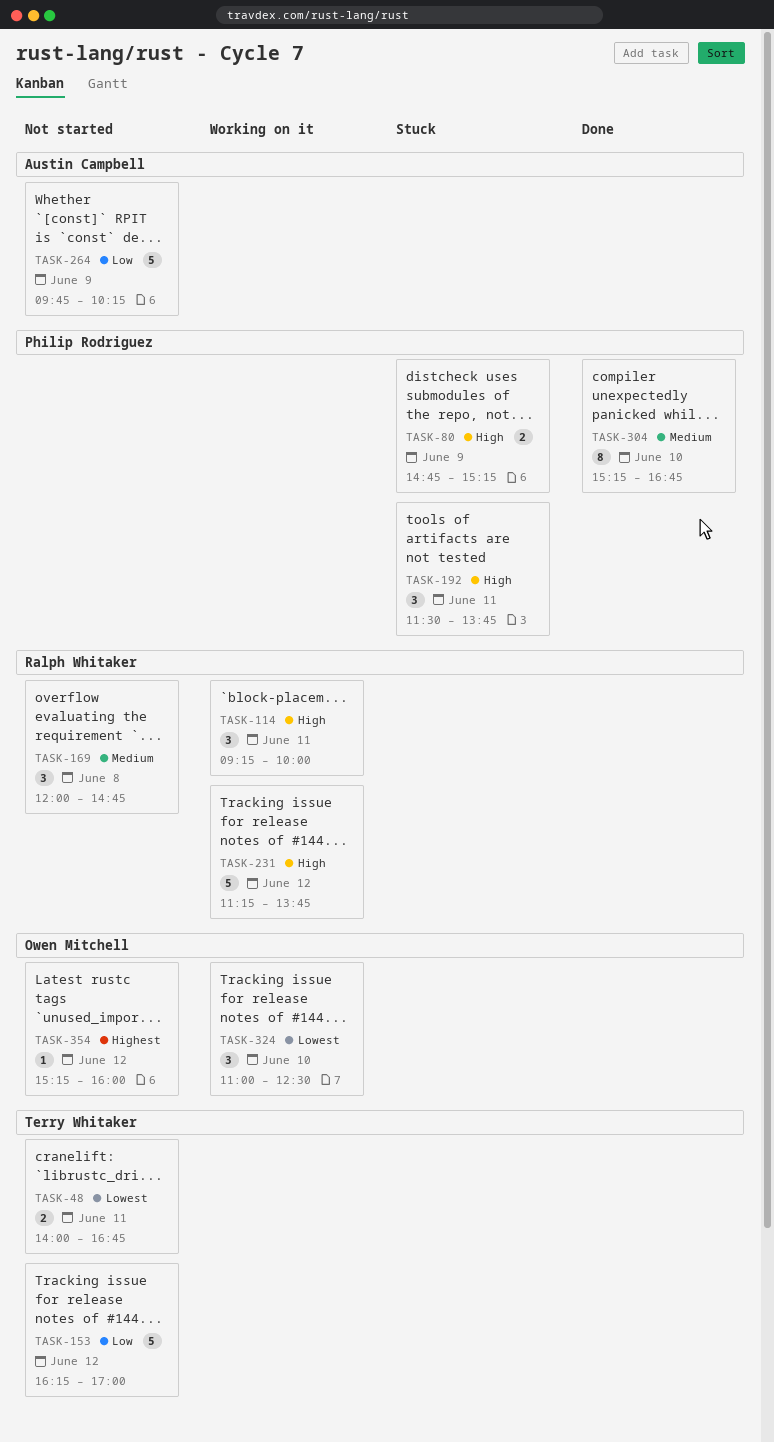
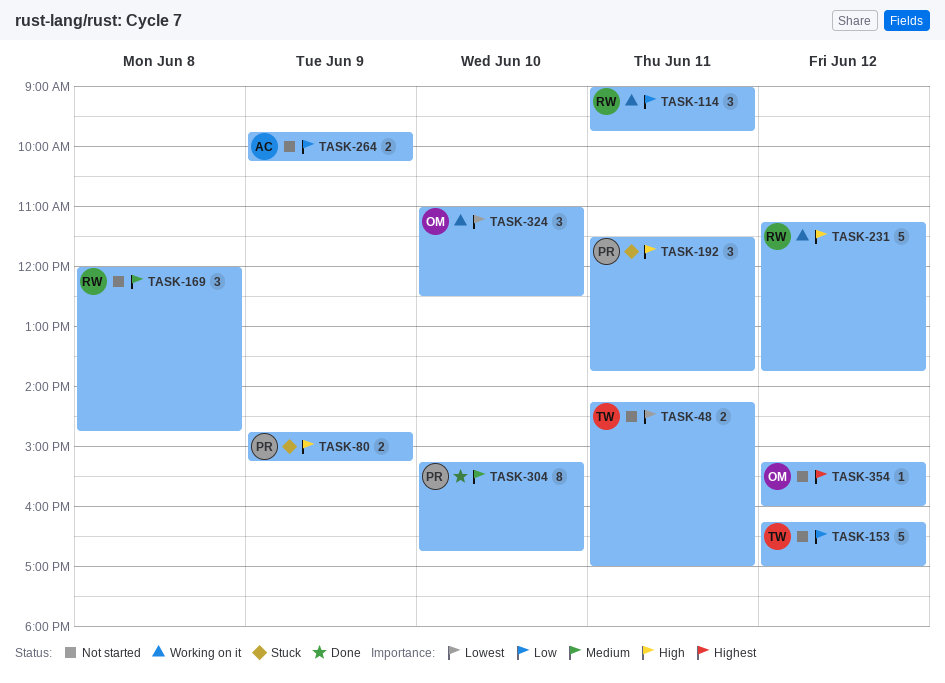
TASK-48, begins: 14:00 -> 14:15
TASK-48, ends: 16:45 -> 17:00
TASK-114, priority: High -> Low
TASK-114, begins: 09:15 -> 09:00
TASK-114, ends: 10:00 -> 09:45
TASK-264, estimate: 5 -> 2

